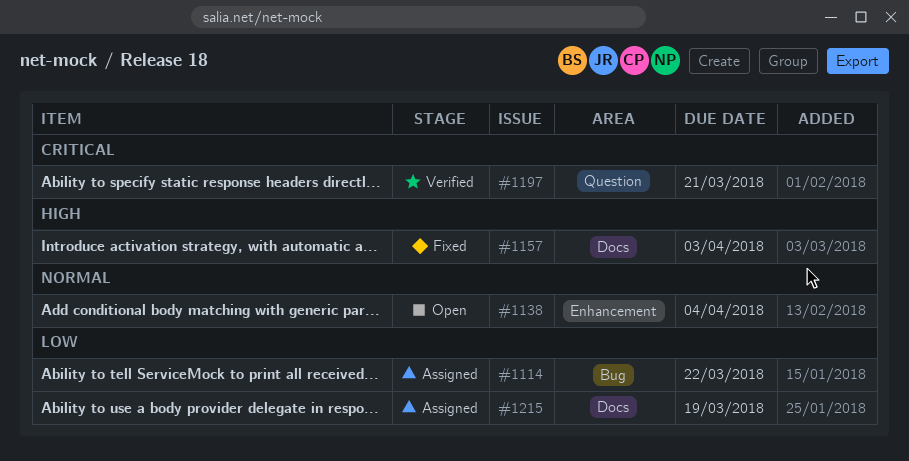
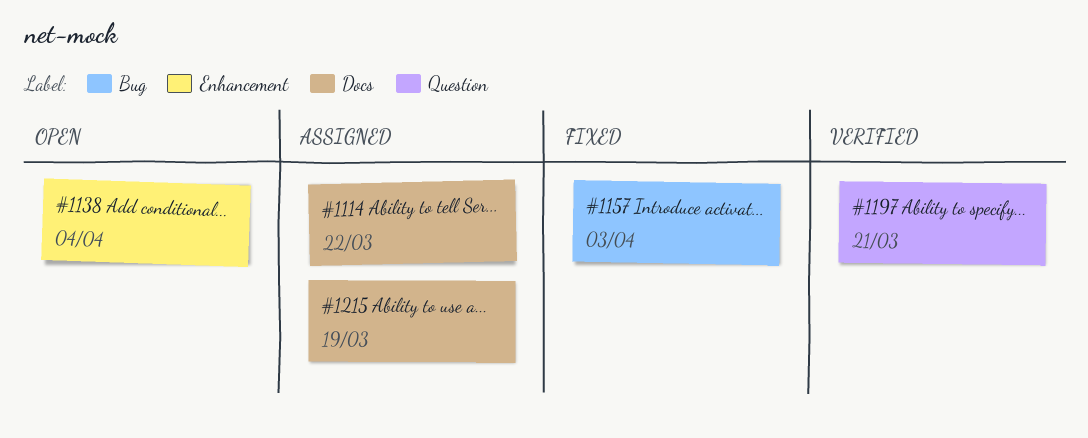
#1114, label: Bug -> Docs
#1157, label: Docs -> Bug

